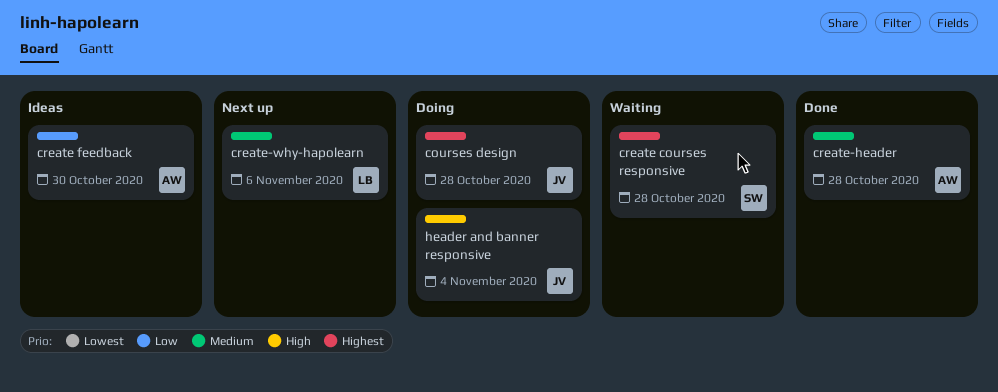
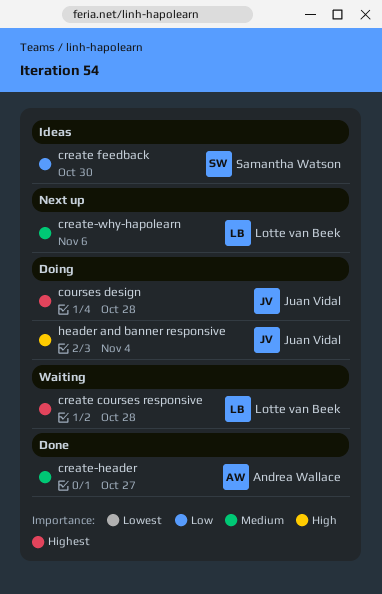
create courses responsive, owner: Samantha Watson -> Lotte van Beek
create feedback, owner: Andrea Wallace -> Samantha Watson
create-header, due: Oct 28 -> Oct 27

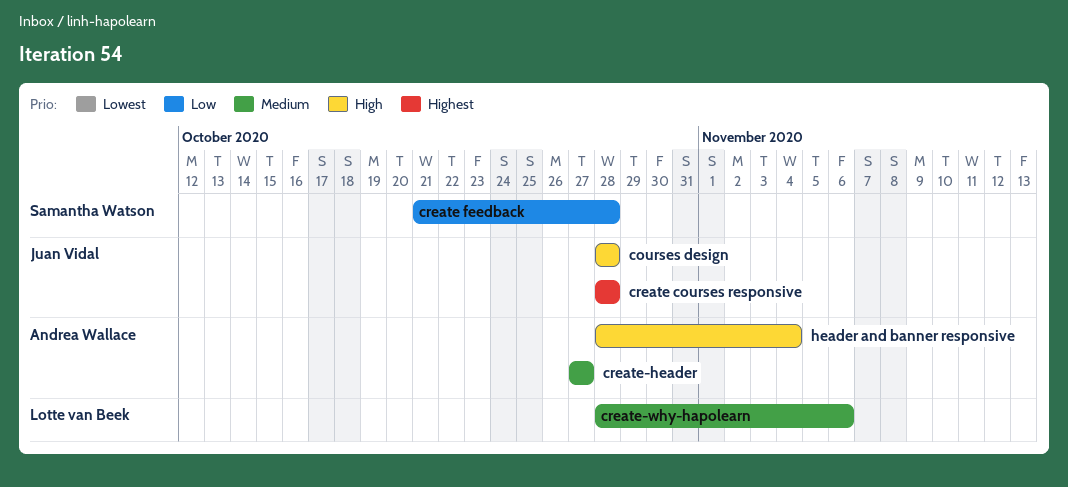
courses design, priority: Highest -> High
create courses responsive, owner: Lotte van Beek -> Juan Vidal
create feedback, due: Oct 30 -> Oct 28
header and banner responsive, owner: Juan Vidal -> Andrea Wallace

